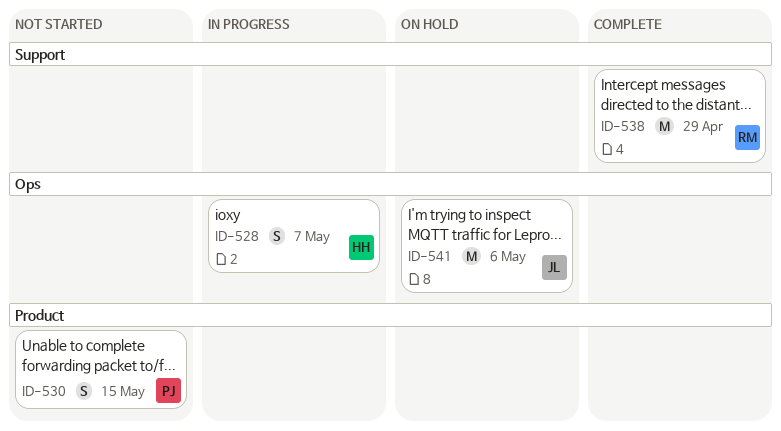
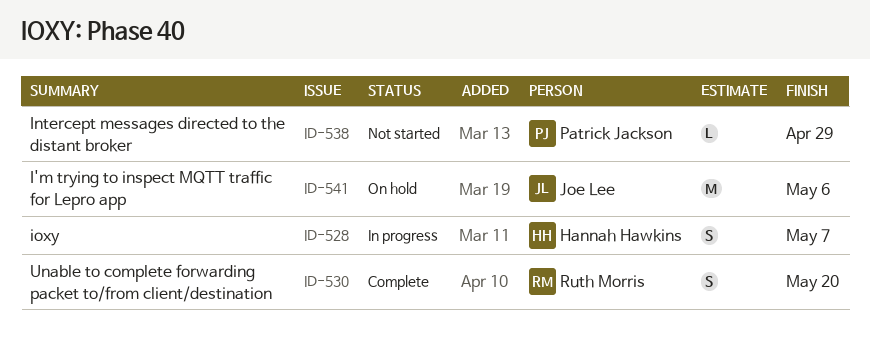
ID-530, status: Not started -> Complete
ID-530, owner: Patrick Jackson -> Ruth Morris
ID-530, due: May 15 -> May 20
ID-538, status: Complete -> Not started
ID-538, owner: Ruth Morris -> Patrick Jackson
ID-538, estimate: M -> L

